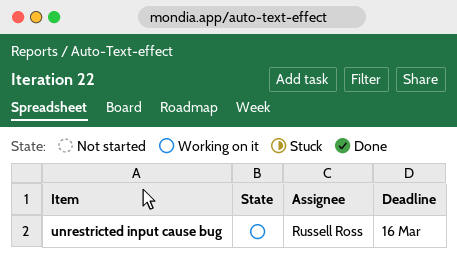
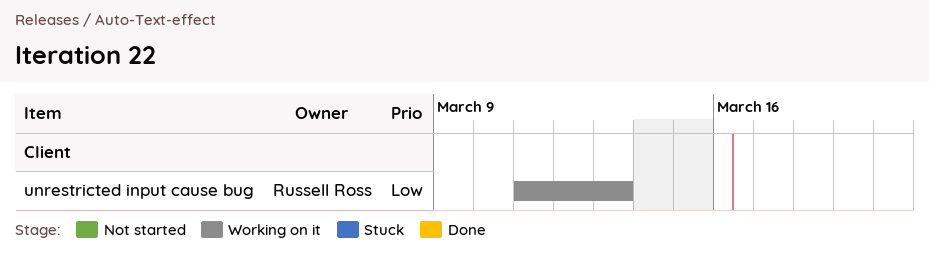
unrestricted input cause bug, due: Mar 16 -> Mar 13

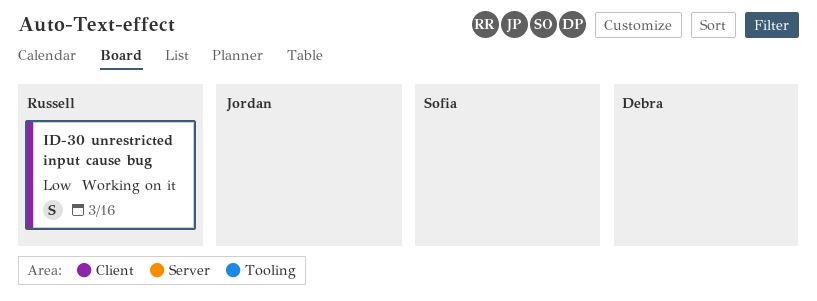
unrestricted input cause bug, due: Mar 13 -> Mar 16

